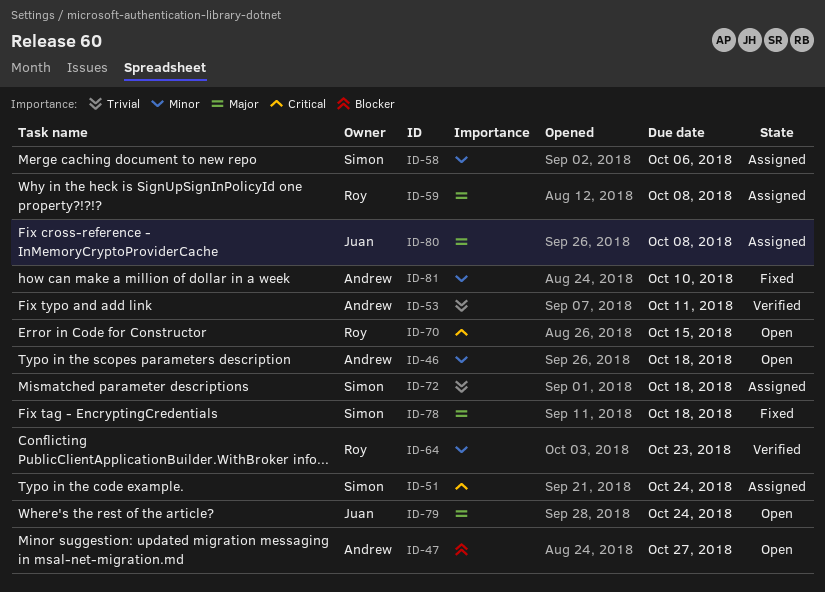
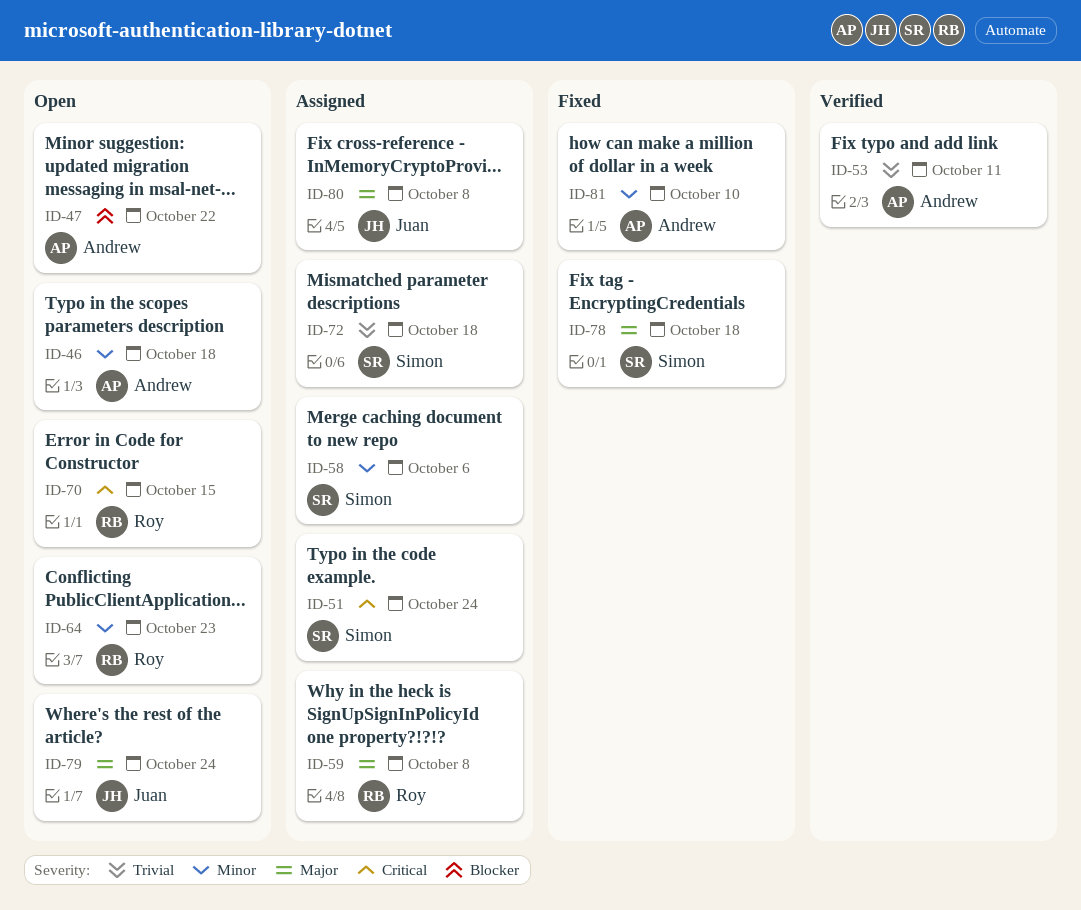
ID-47, due: Oct 27 -> Oct 22
ID-64, status: Verified -> Open

